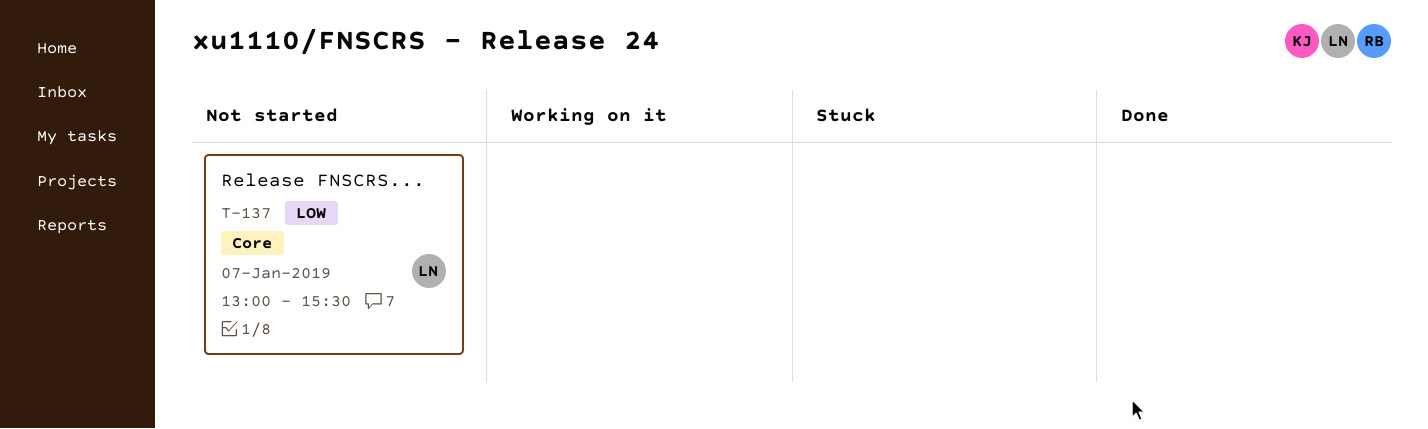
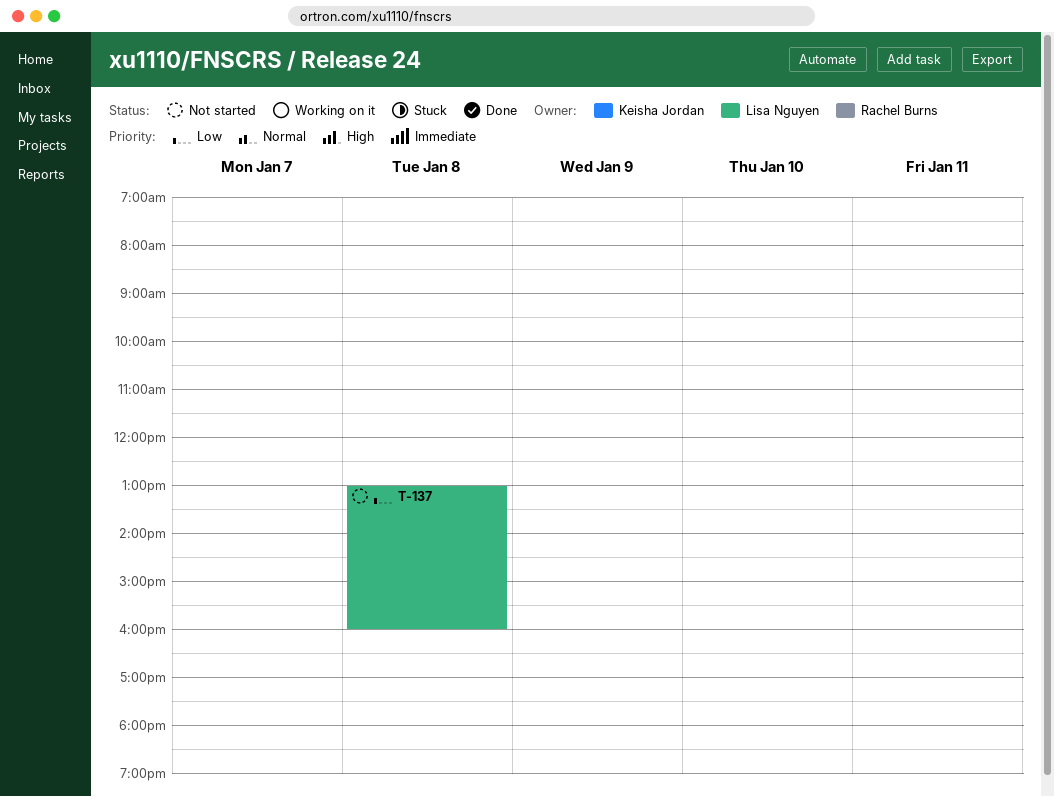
T-137, day: Jan 7 -> Jan 8
T-137, ends: 15:30 -> 16:00

